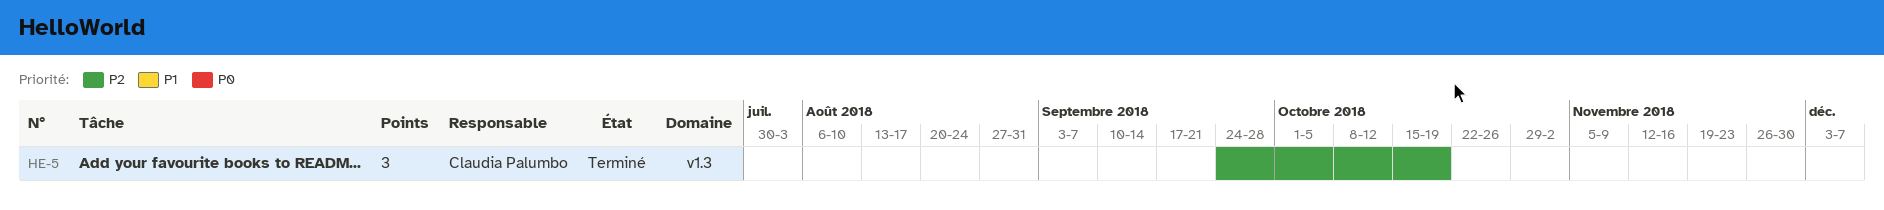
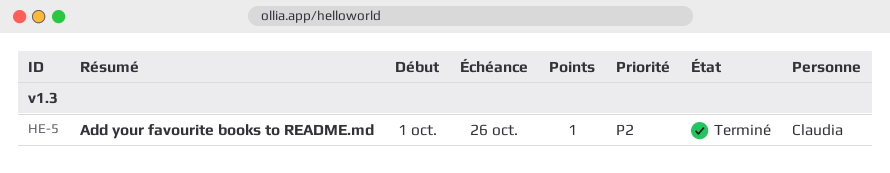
HE-5, estimate: 3 -> 1
HE-5, start: Sep 24 -> Oct 1
HE-5, due: Oct 19 -> Oct 26

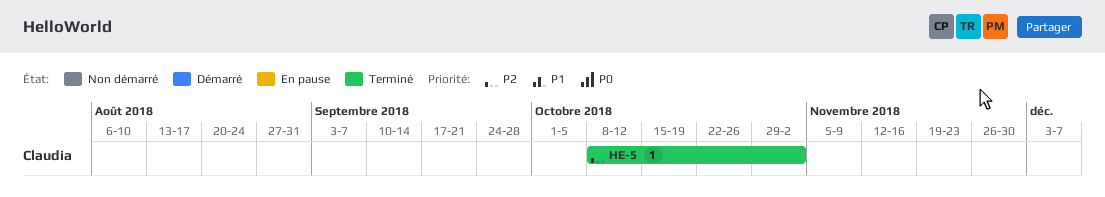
HE-5, start: Oct 1 -> Oct 8
HE-5, due: Oct 26 -> Nov 2

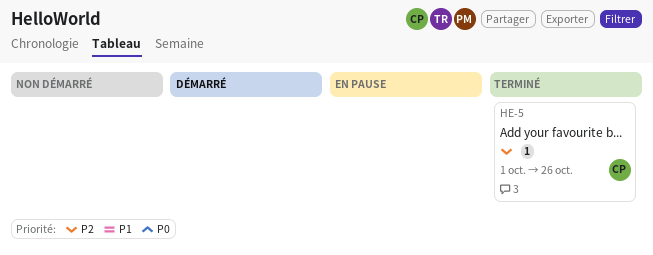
HE-5, start: Oct 8 -> Oct 1
HE-5, due: Nov 2 -> Oct 26

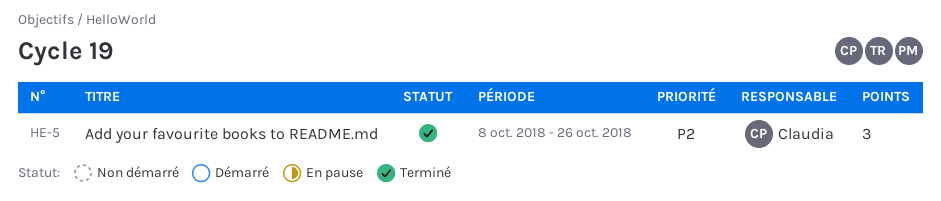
HE-5, estimate: 1 -> 3
HE-5, start: Oct 1 -> Oct 8

